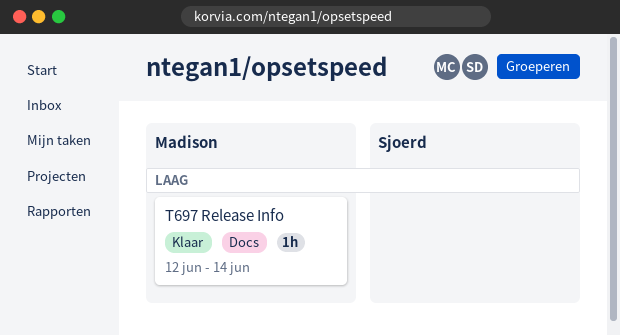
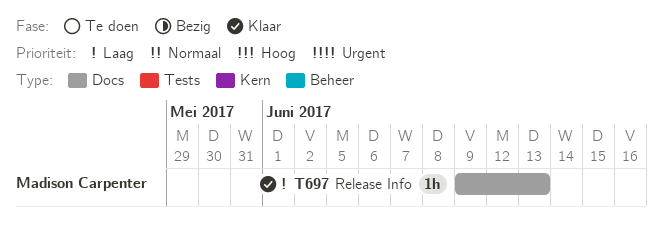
T697, start: Jun 12 -> Jun 9
T697, due: Jun 14 -> Jun 13

